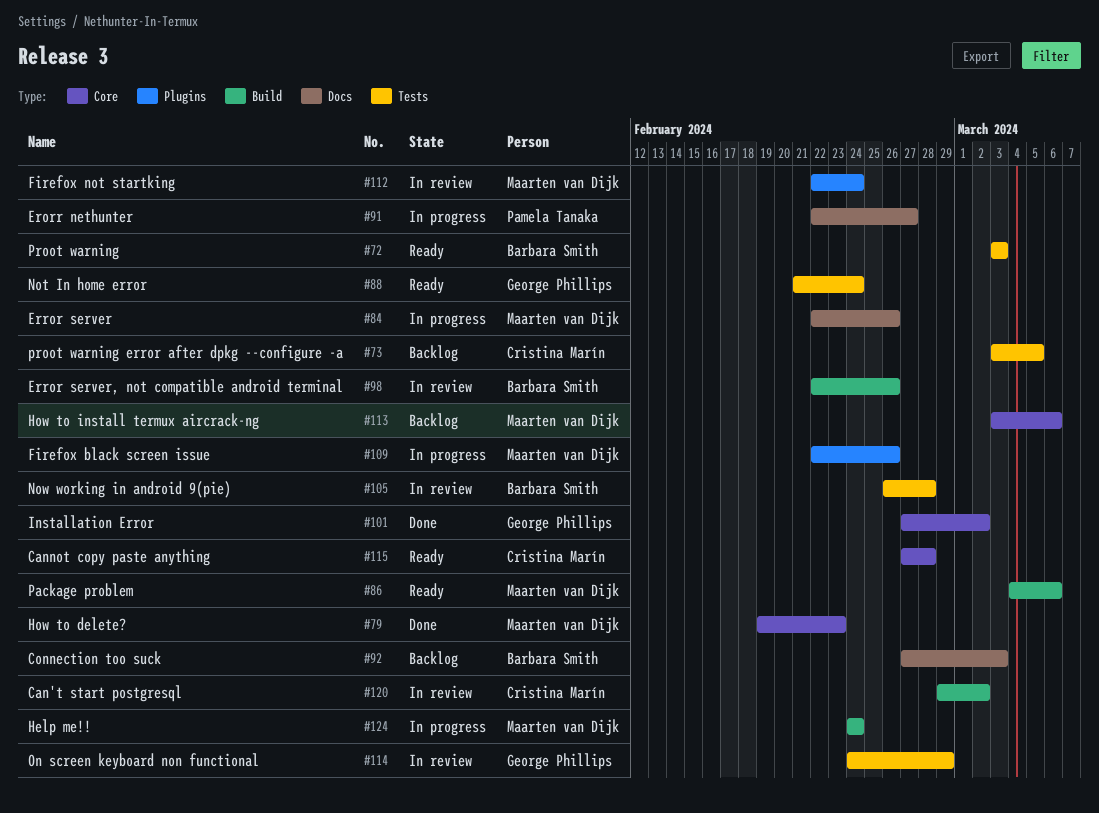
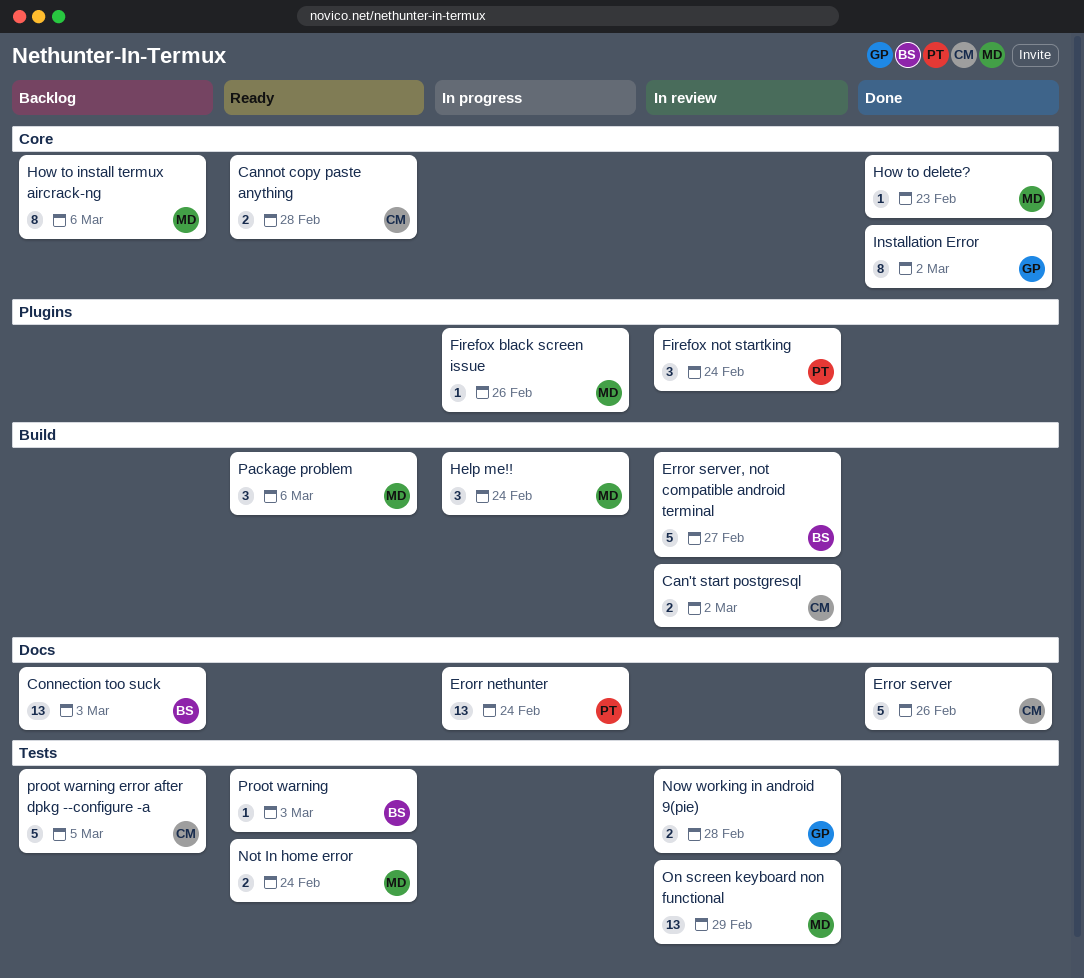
Erorr nethunter, due: Feb 27 -> Feb 24
Error server, status: In progress -> Done
Error server, owner: Maarten van Dijk -> Cristina Marín
Error server, not compatible android terminal, due: Feb 26 -> Feb 27
Firefox not startking, owner: Maarten van Dijk -> Pamela Tanaka
Not In home error, owner: George Phillips -> Maarten van Dijk
Now working in android 9(pie), owner: Barbara Smith -> George Phillips
On screen keyboard non functional, owner: George Phillips -> Maarten van Dijk

